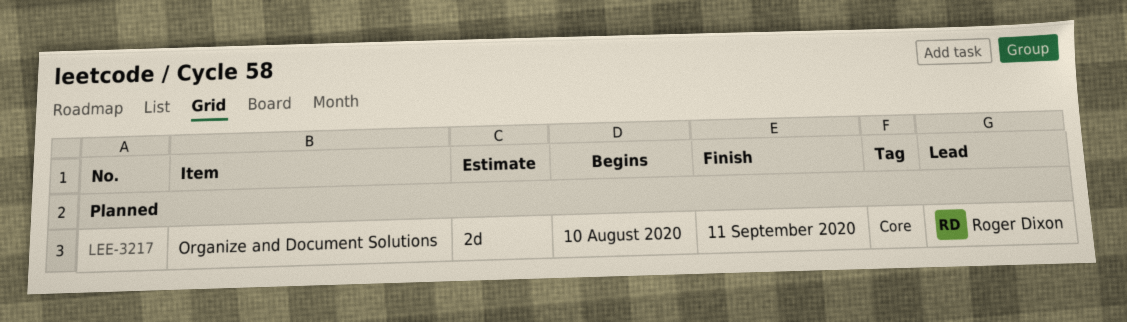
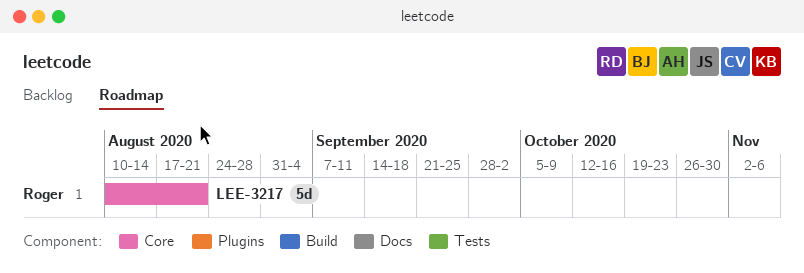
LEE-3217, estimate: 2d -> 5d
LEE-3217, due: Sep 11 -> Aug 21

